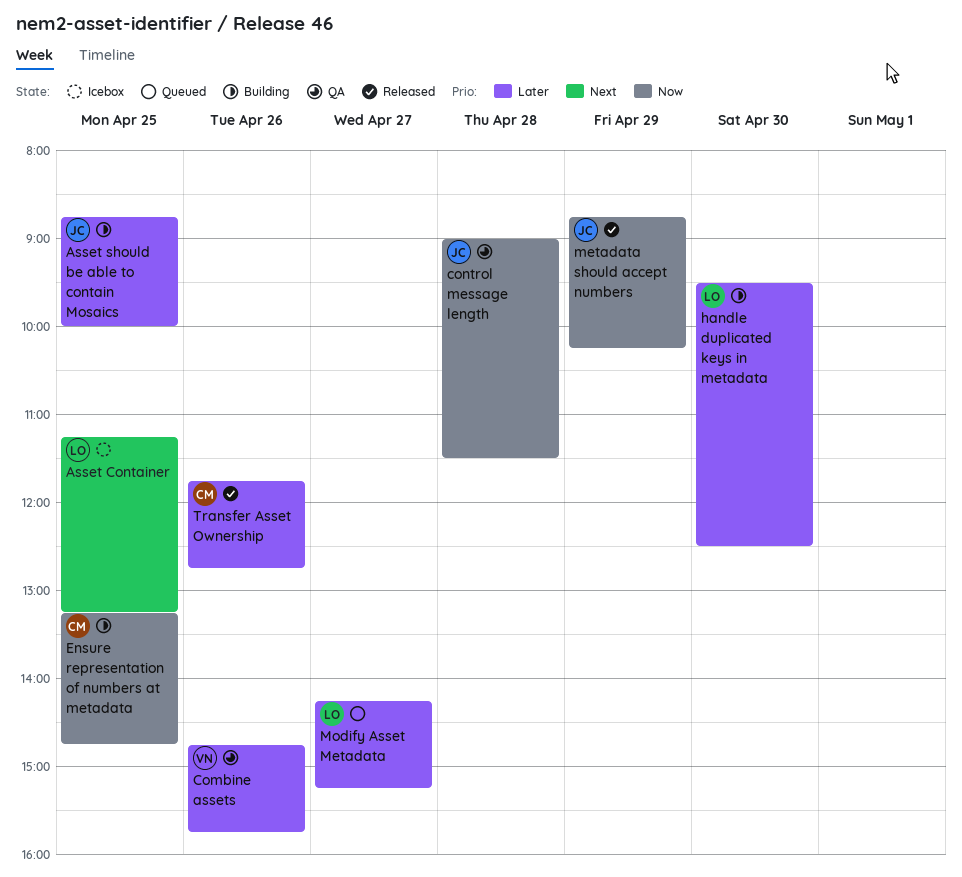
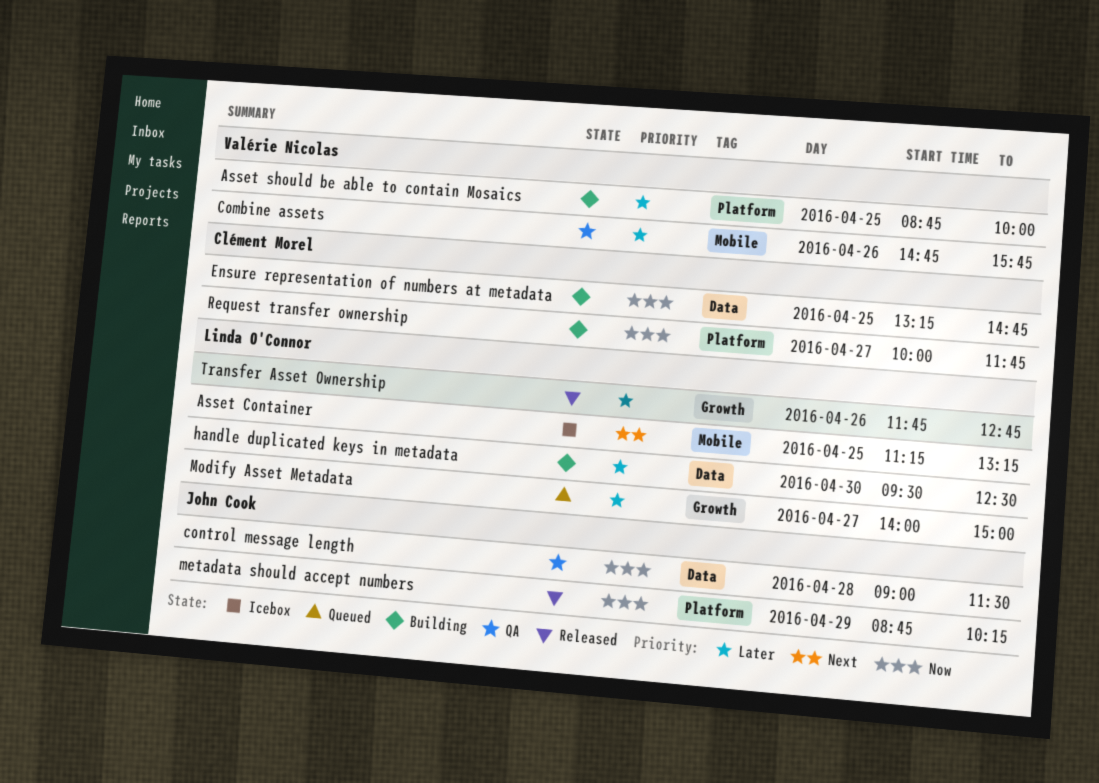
Asset should be able to contain Mosaics, owner: John Cook -> Valérie Nicolas
Modify Asset Metadata, begins: 14:15 -> 14:00
Modify Asset Metadata, ends: 15:15 -> 15:00
Request transfer ownership: none -> present
Transfer Asset Ownership, owner: Clément Morel -> Linda O'Connor

